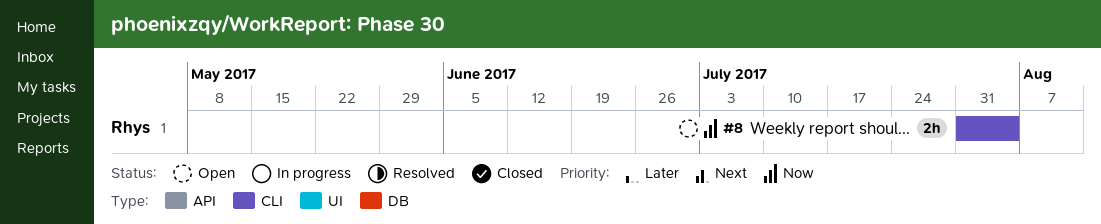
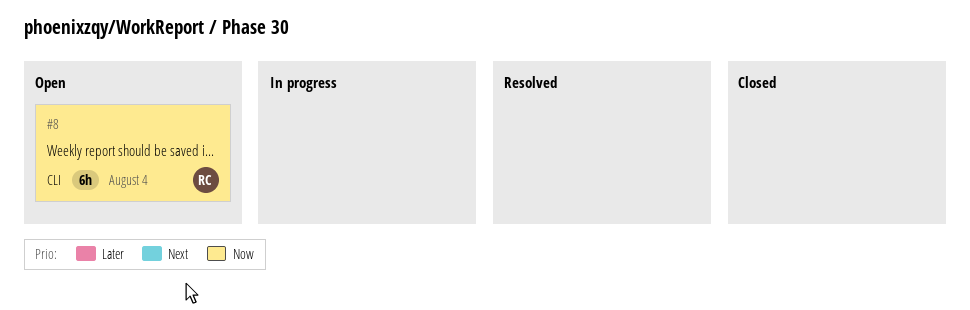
#8, estimate: 2h -> 6h

